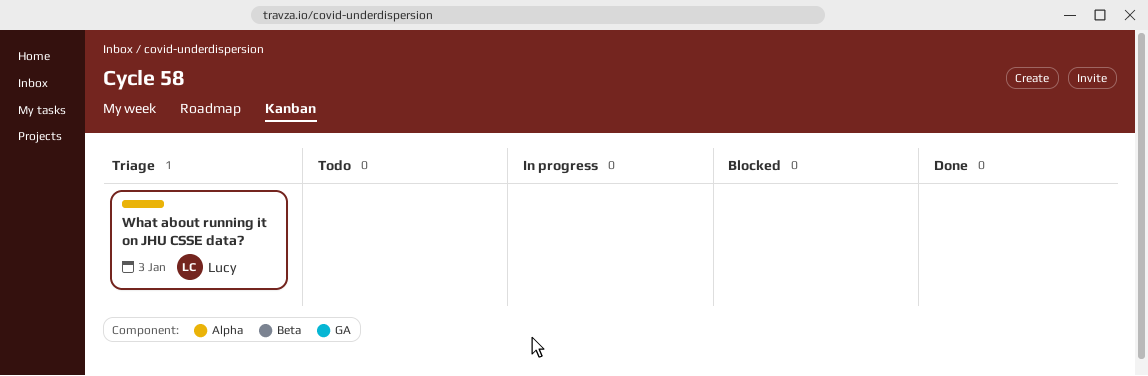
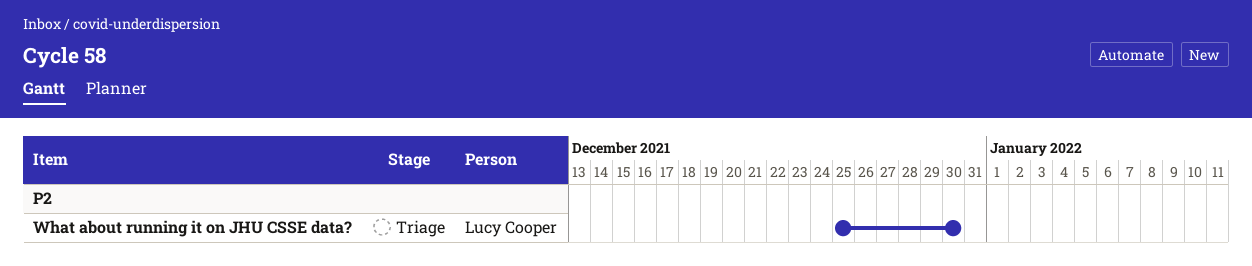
What about running it on JHU CSSE data?, due: Jan 3 -> Dec 30

